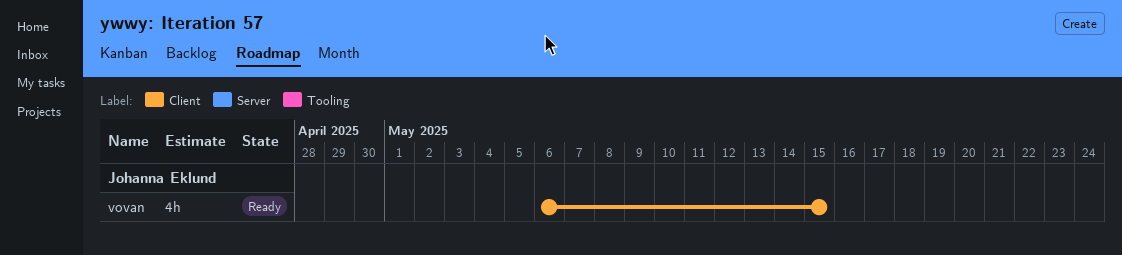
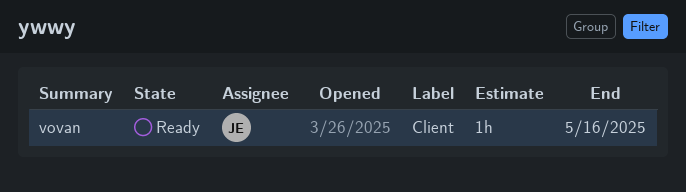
vovan, estimate: 4h -> 1h
vovan, due: May 15 -> May 16

